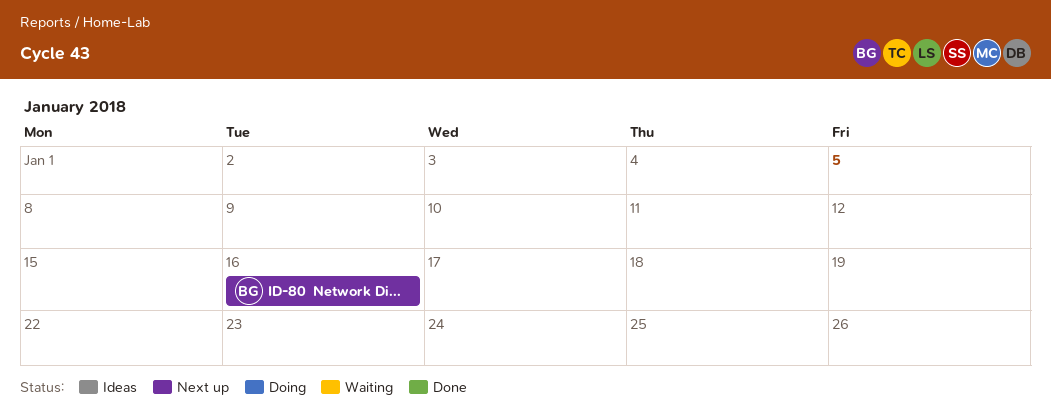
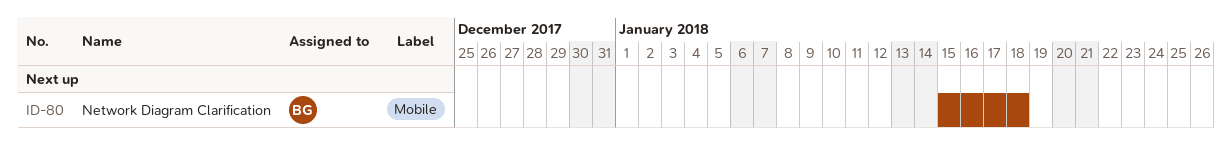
ID-80, start: Jan 16 -> Jan 15
ID-80, due: Jan 16 -> Jan 18

